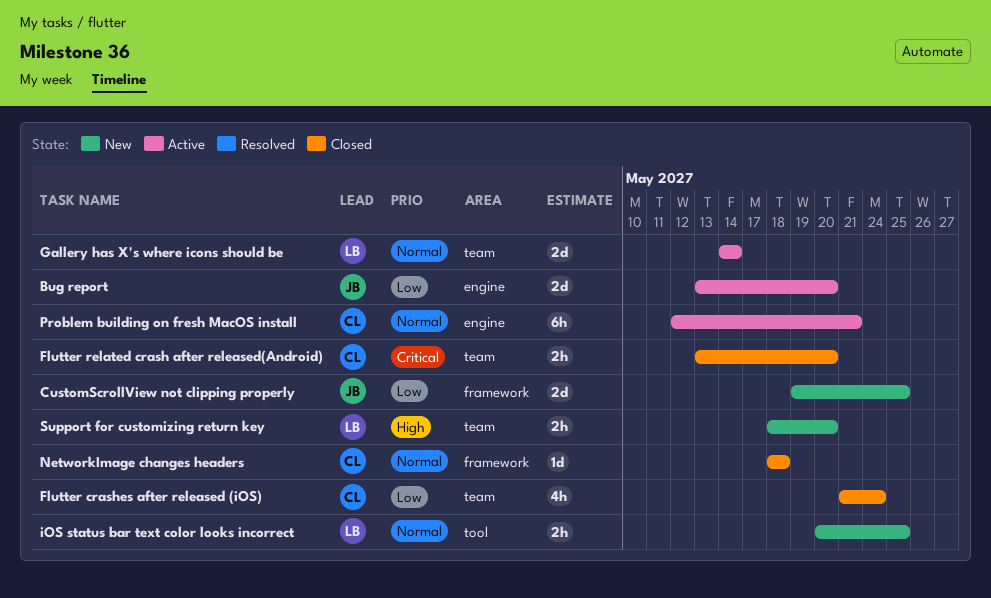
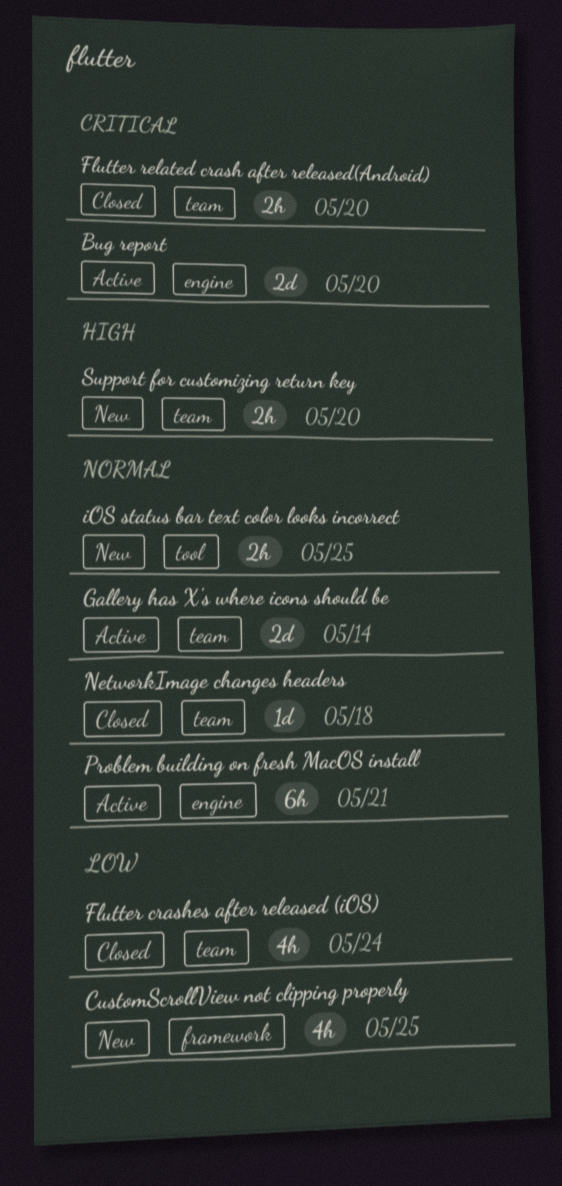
Bug report, priority: Low -> Critical
CustomScrollView not clipping properly, estimate: 2d -> 4h
NetworkImage changes headers, label: framework -> team

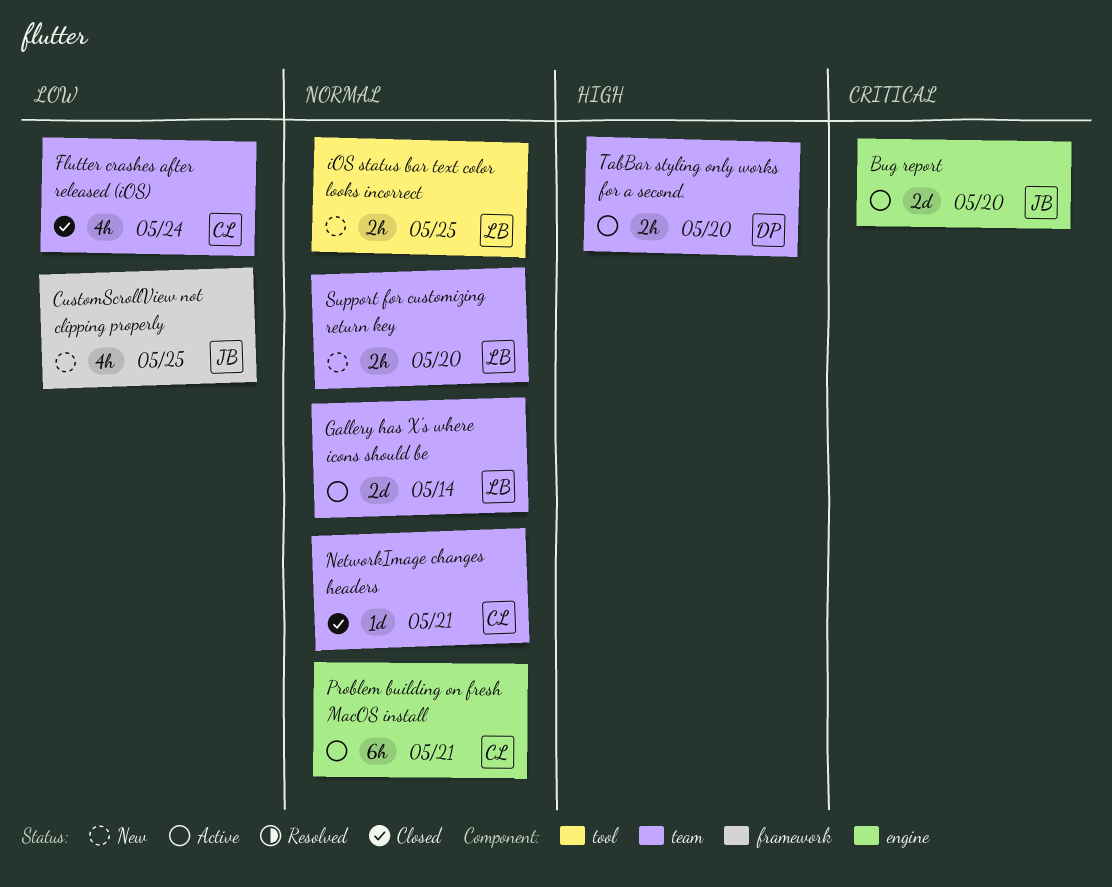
Flutter related crash after released(Android): present -> none
NetworkImage changes headers, due: May 18 -> May 21
Support for customizing return key, priority: High -> Normal
TabBar styling only works for a second.: none -> present

